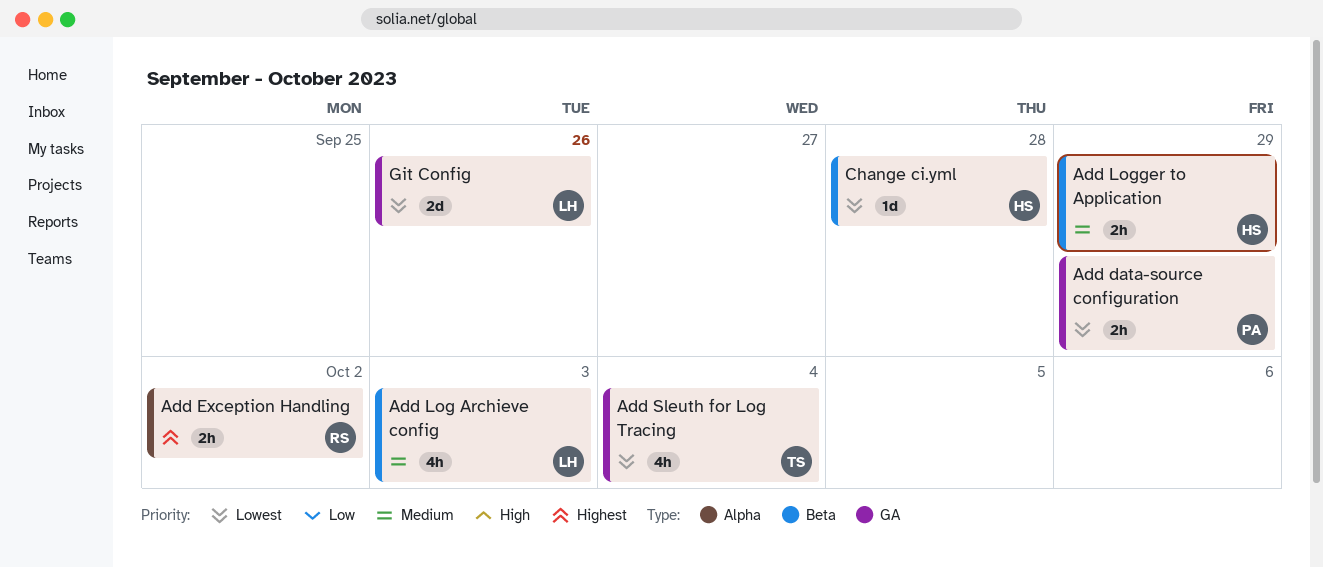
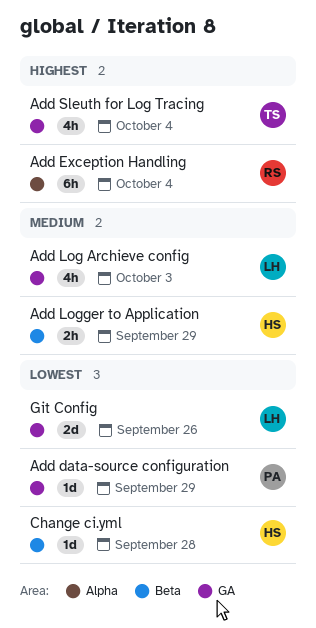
Add data-source configuration, estimate: 2h -> 1d
Add Exception Handling, estimate: 2h -> 6h
Add Exception Handling, due: Oct 2 -> Oct 4
Add Log Archieve config, label: Beta -> GA
Add Sleuth for Log Tracing, priority: Lowest -> Highest

